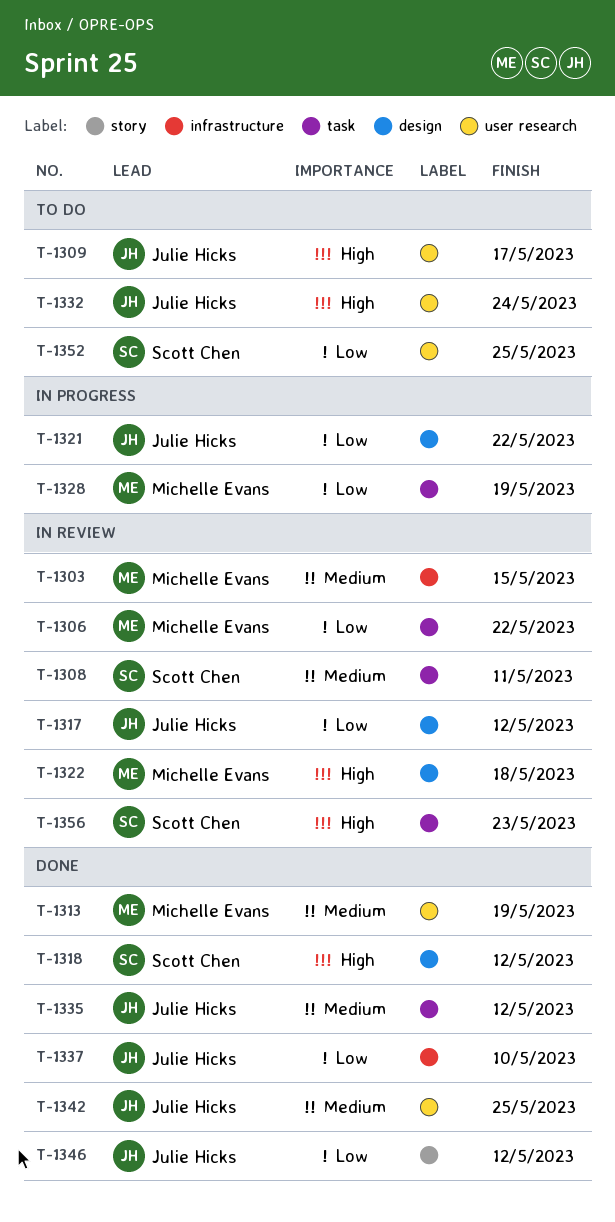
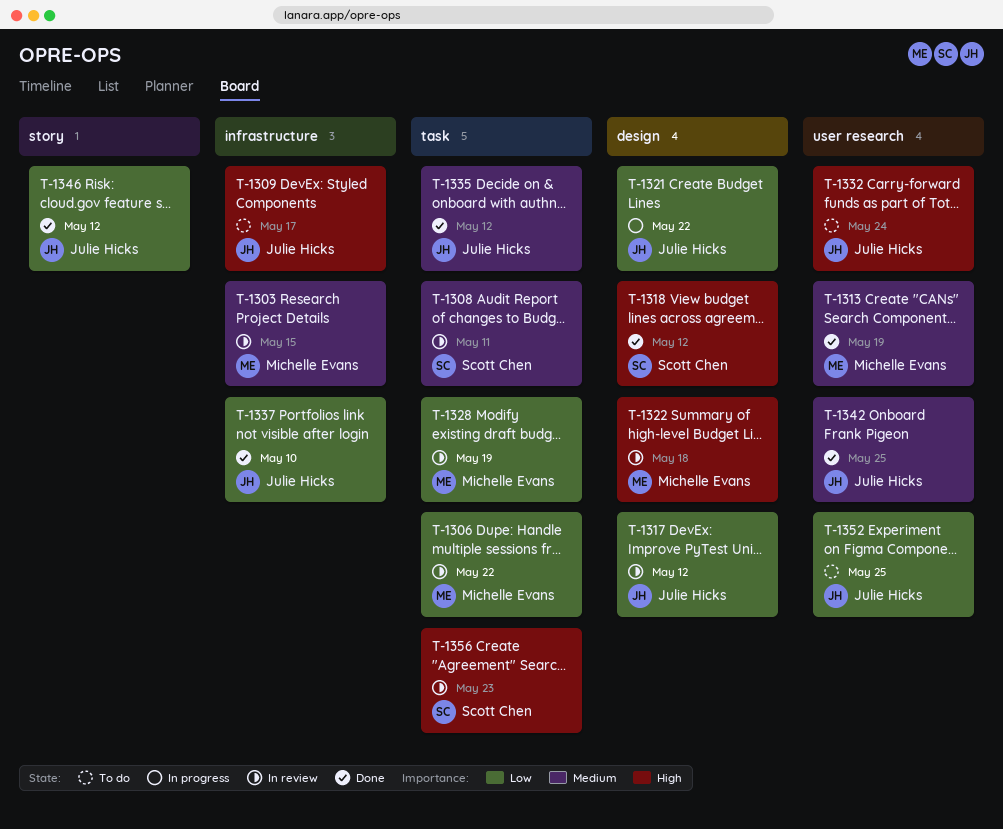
T-1309, label: user research -> infrastructure
T-1328, status: In progress -> In review
T-1352, owner: Scott Chen -> Julie Hicks

